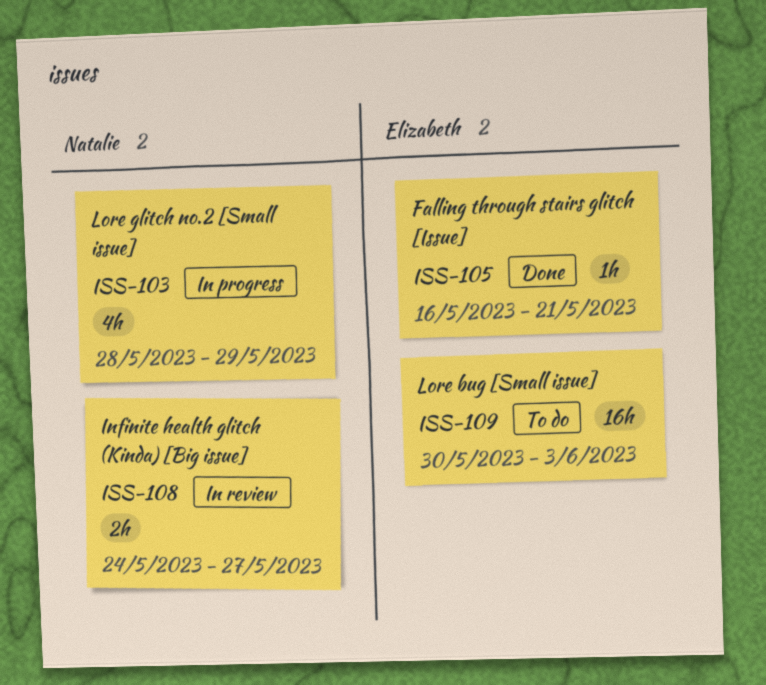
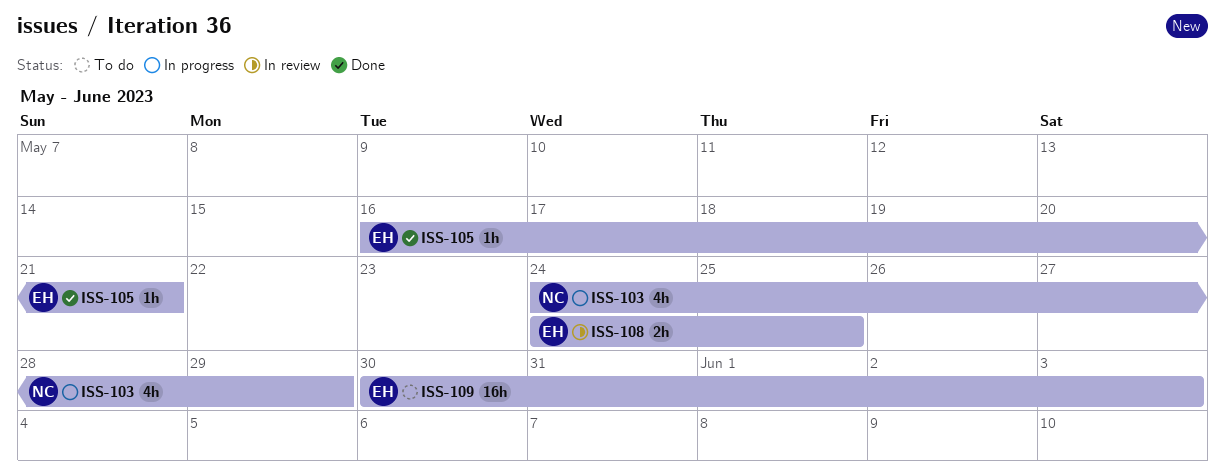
ISS-103, start: May 28 -> May 24
ISS-108, owner: Natalie -> Elizabeth
ISS-108, due: May 27 -> May 25

